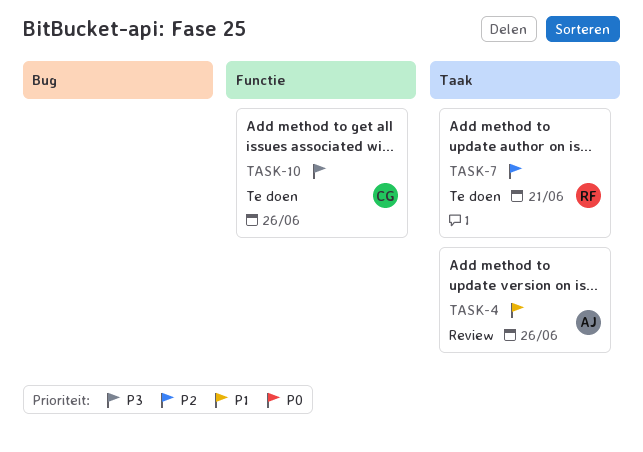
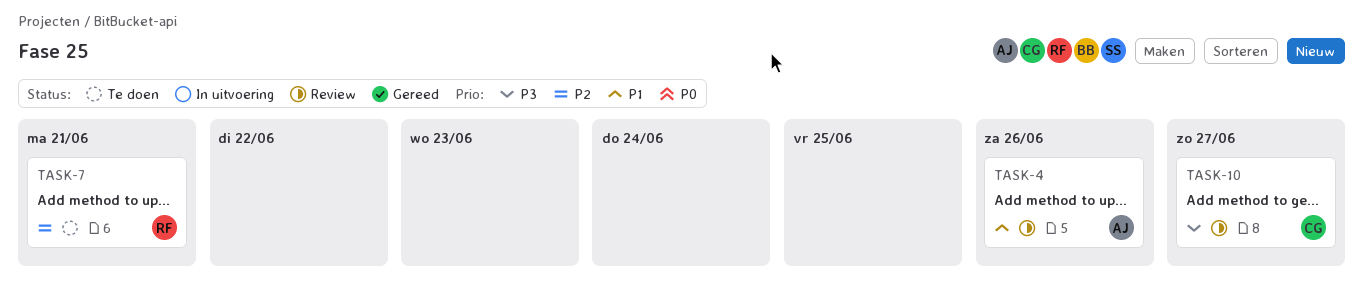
TASK-10, status: Te doen -> Review
TASK-10, due: Jun 26 -> Jun 27

